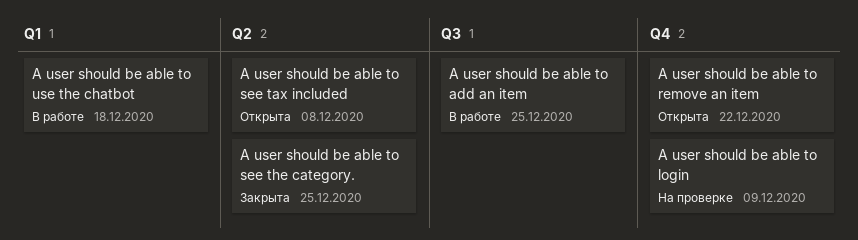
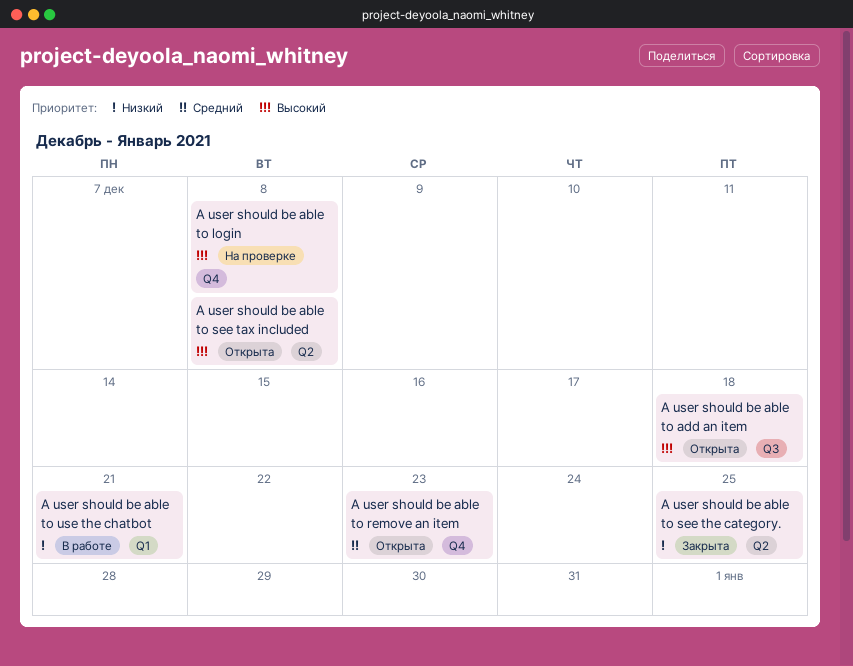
A user should be able to add an item, status: В работе -> Открыта
A user should be able to add an item, due: Dec 25 -> Dec 18
A user should be able to login, due: Dec 9 -> Dec 8
A user should be able to remove an item, due: Dec 22 -> Dec 23
A user should be able to use the chatbot, due: Dec 18 -> Dec 21

